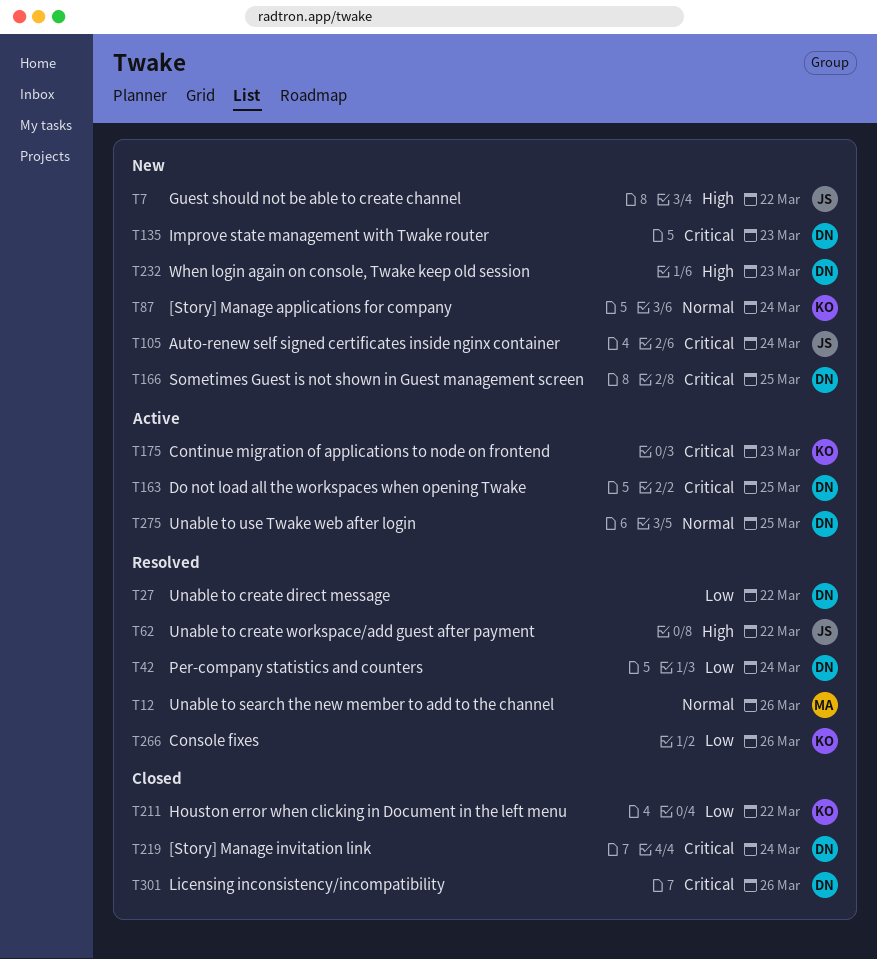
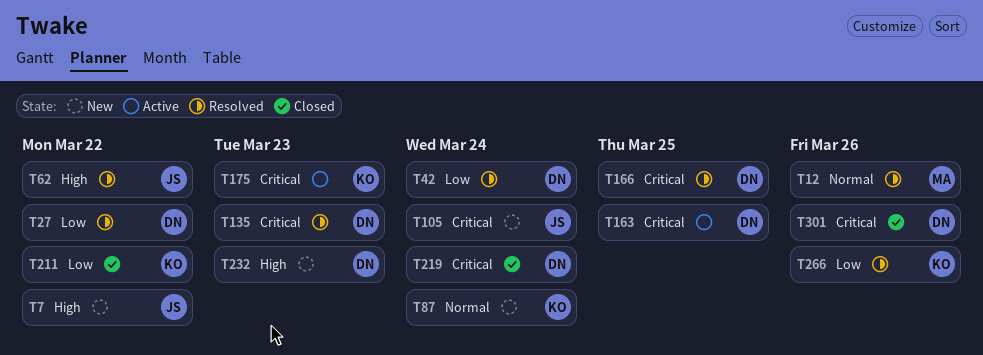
T135, status: New -> Resolved
T166, status: New -> Resolved
T275: present -> none

